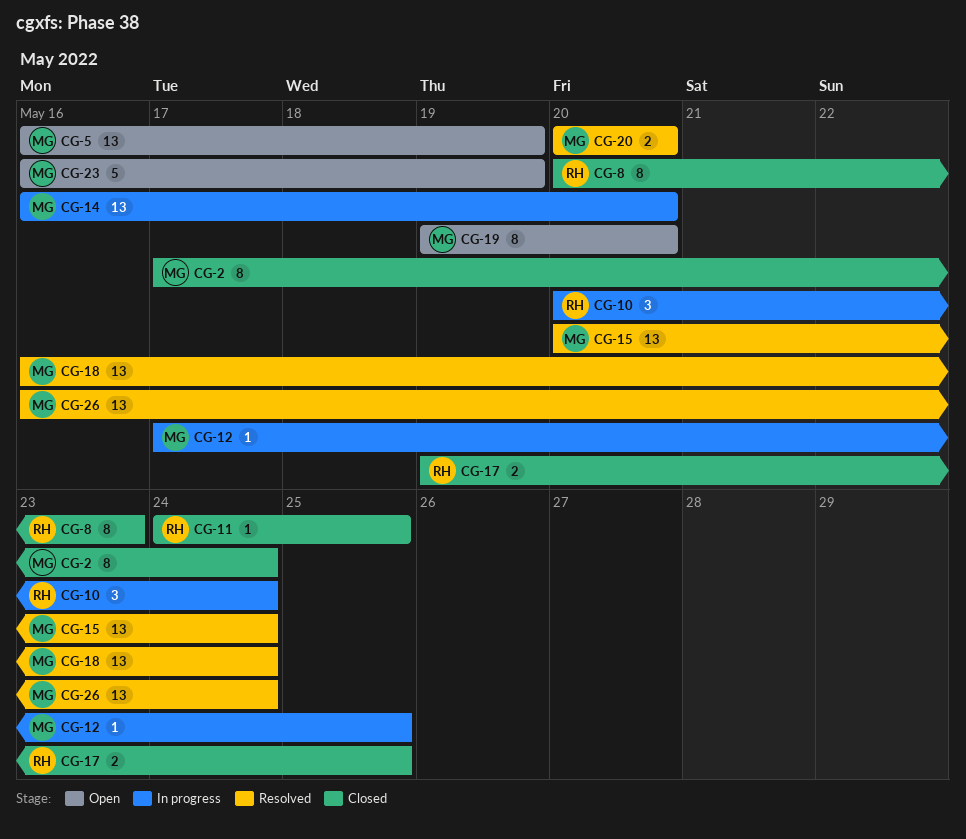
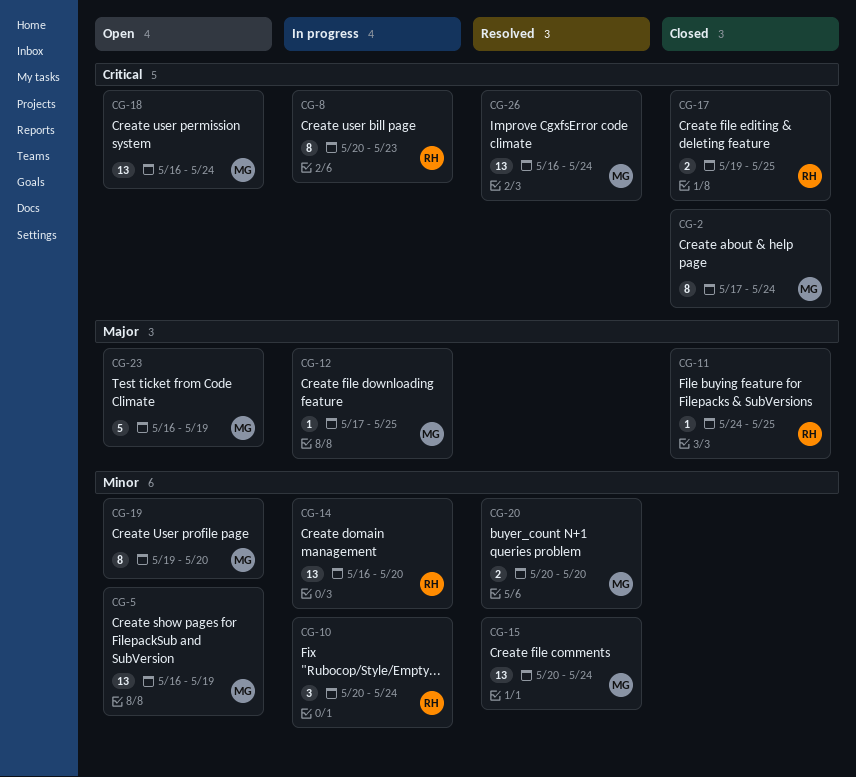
CG-8, status: Closed -> In progress
CG-14, owner: MG -> RH
CG-18, status: Resolved -> Open

